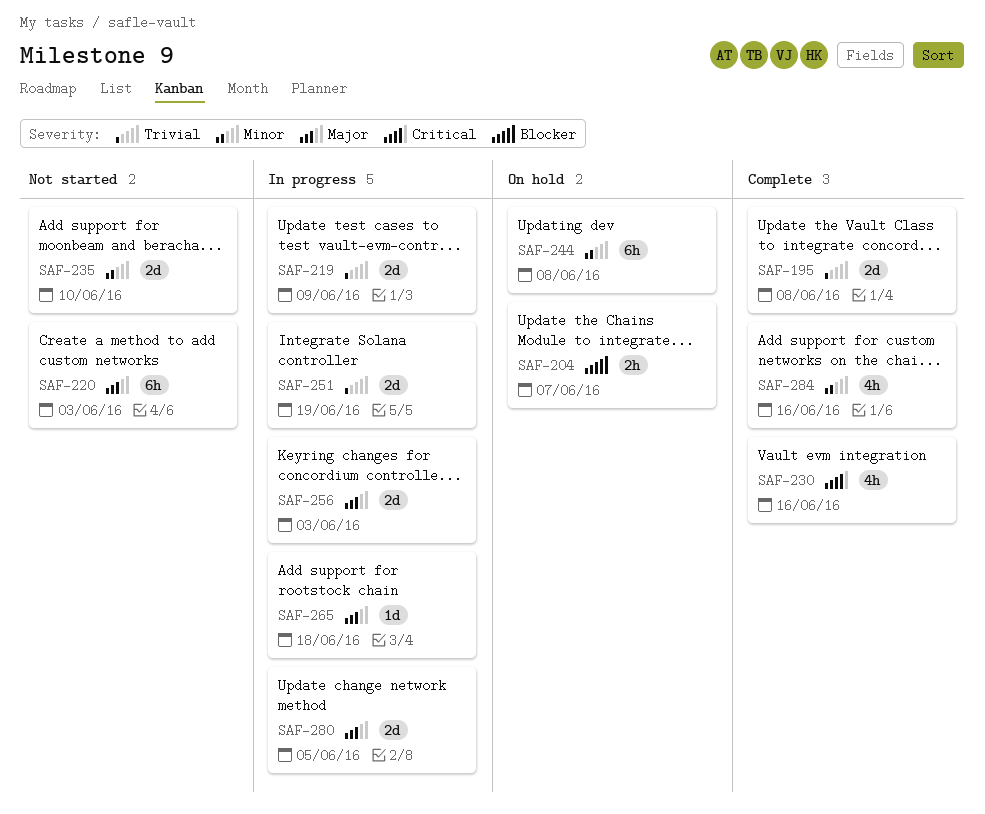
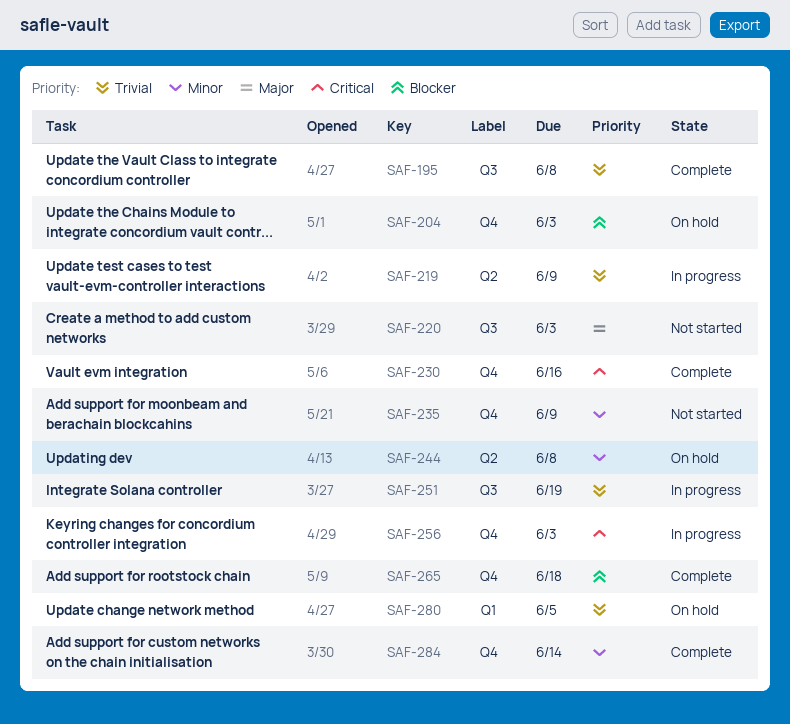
SAF-204, due: Jun 7 -> Jun 3
SAF-235, due: Jun 10 -> Jun 9
SAF-256, priority: Major -> Critical
SAF-265, status: In progress -> Complete
SAF-265, priority: Major -> Blocker
SAF-280, status: In progress -> On hold
SAF-280, priority: Major -> Trivial
SAF-284, due: Jun 16 -> Jun 14

